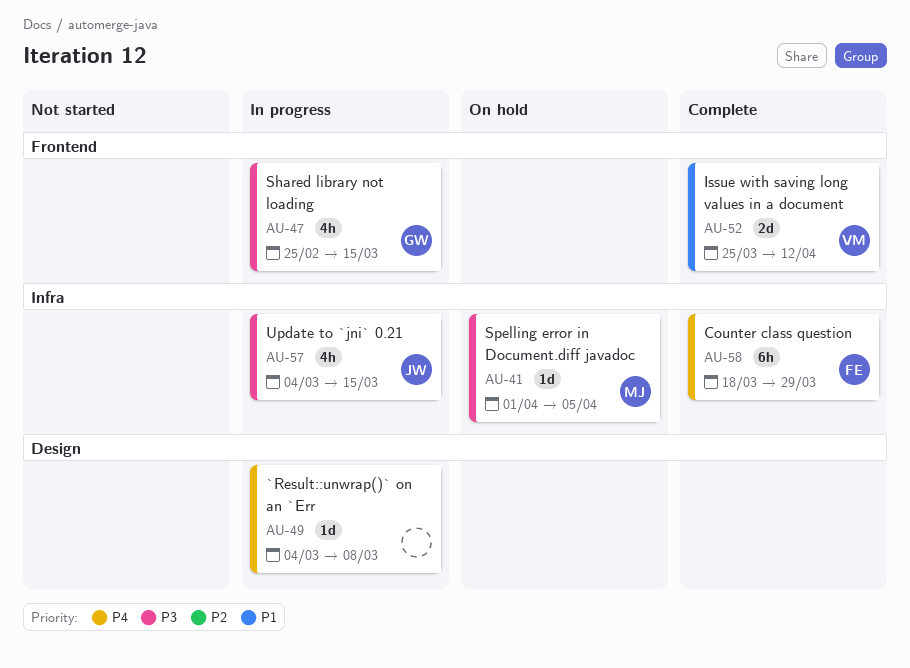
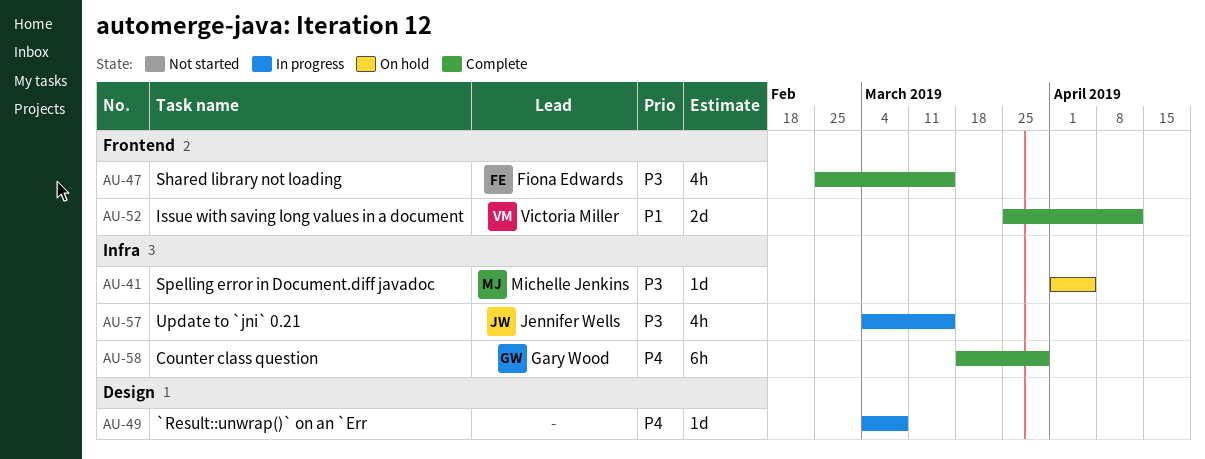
AU-47, status: In progress -> Complete
AU-47, owner: Gary Wood -> Fiona Edwards
AU-58, owner: Fiona Edwards -> Gary Wood

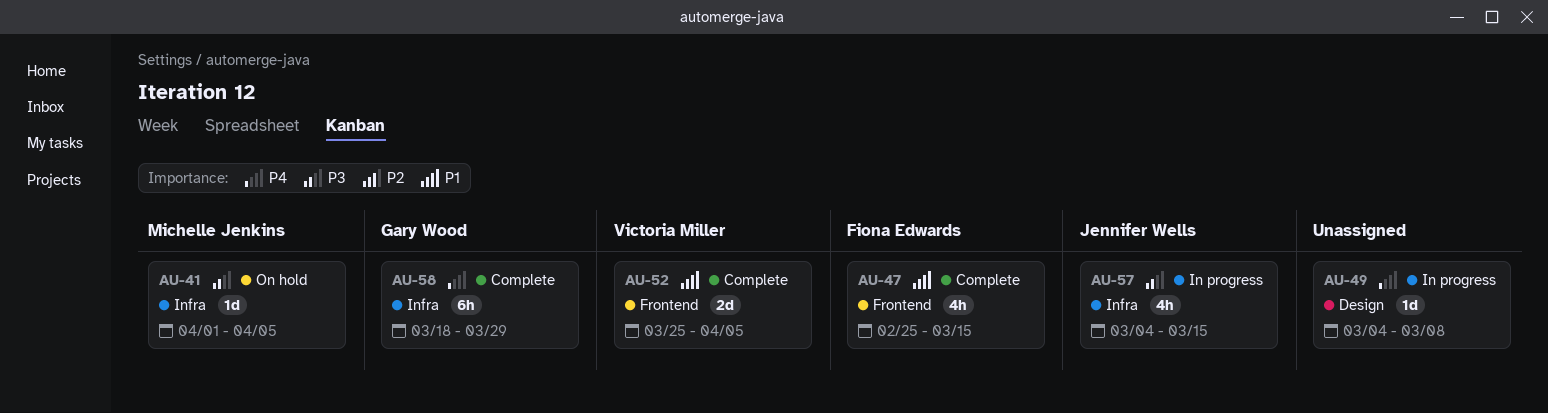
AU-47, priority: P3 -> P1
AU-52, due: Apr 12 -> Apr 5

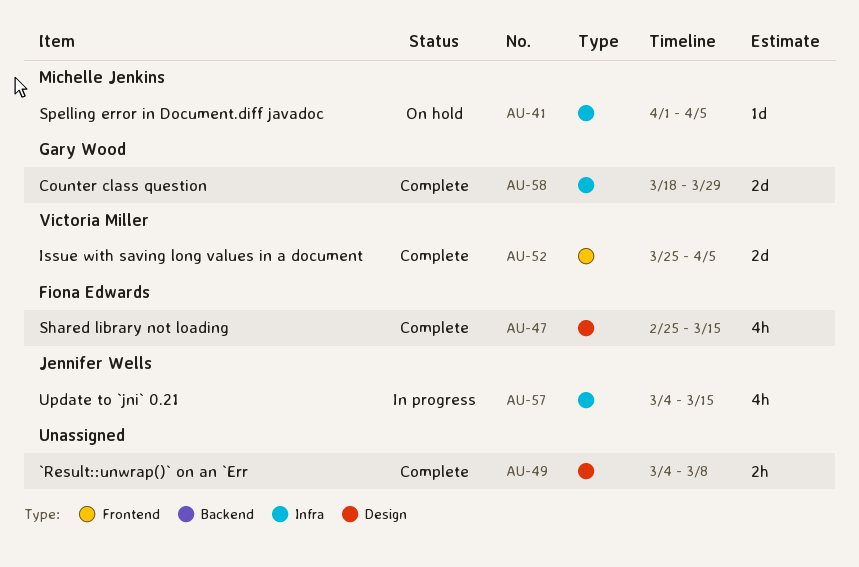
AU-47, label: Frontend -> Design
AU-49, status: In progress -> Complete
AU-49, estimate: 1d -> 2h
AU-58, estimate: 6h -> 2d

